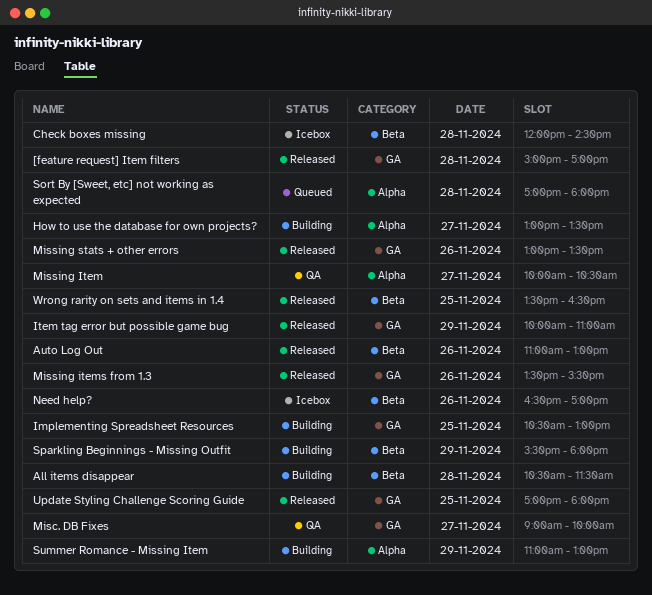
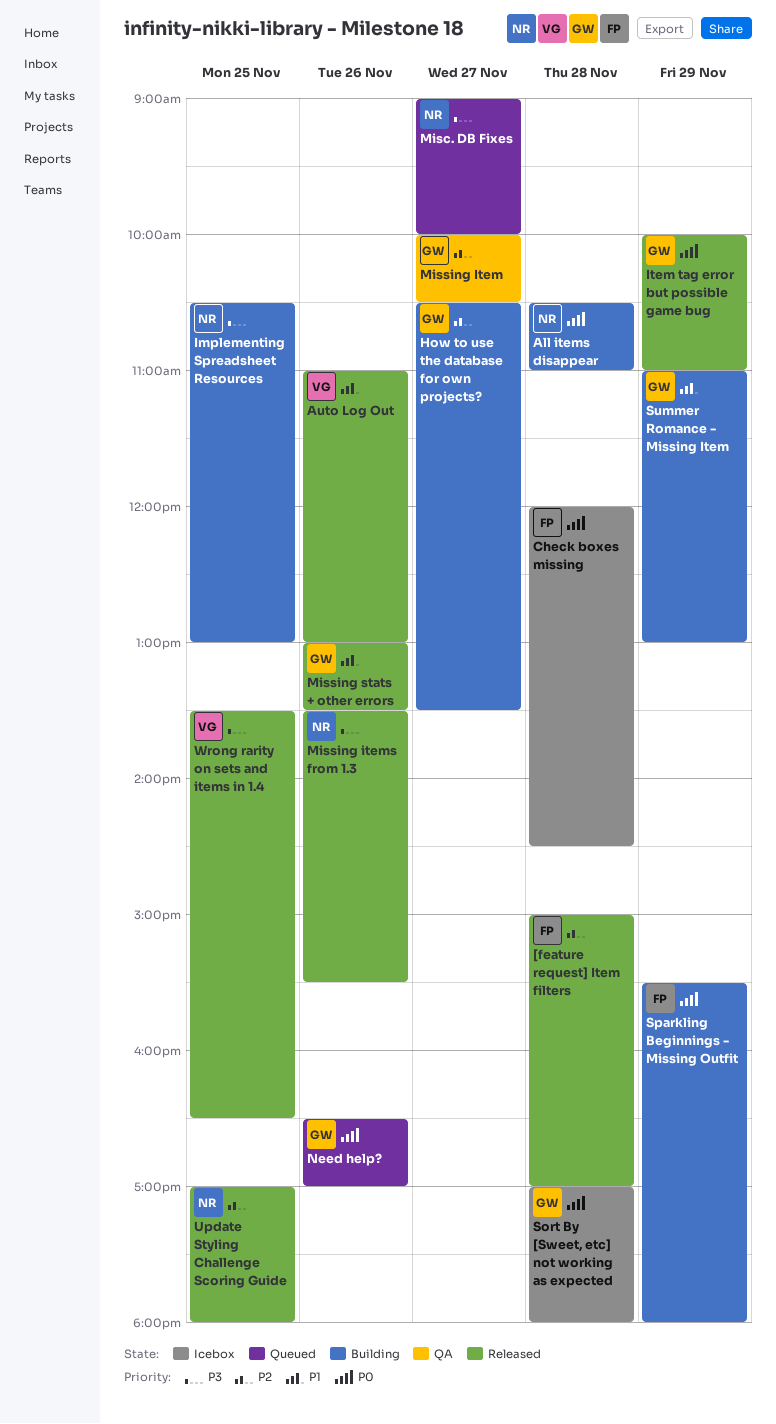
All items disappear, ends: 11:30 -> 11:00
How to use the database for own projects?, begins: 13:00 -> 10:30
Misc. DB Fixes, status: QA -> Queued
Need help?, status: Icebox -> Queued
Sort By [Sweet, etc] not working as expected, status: Queued -> Icebox

